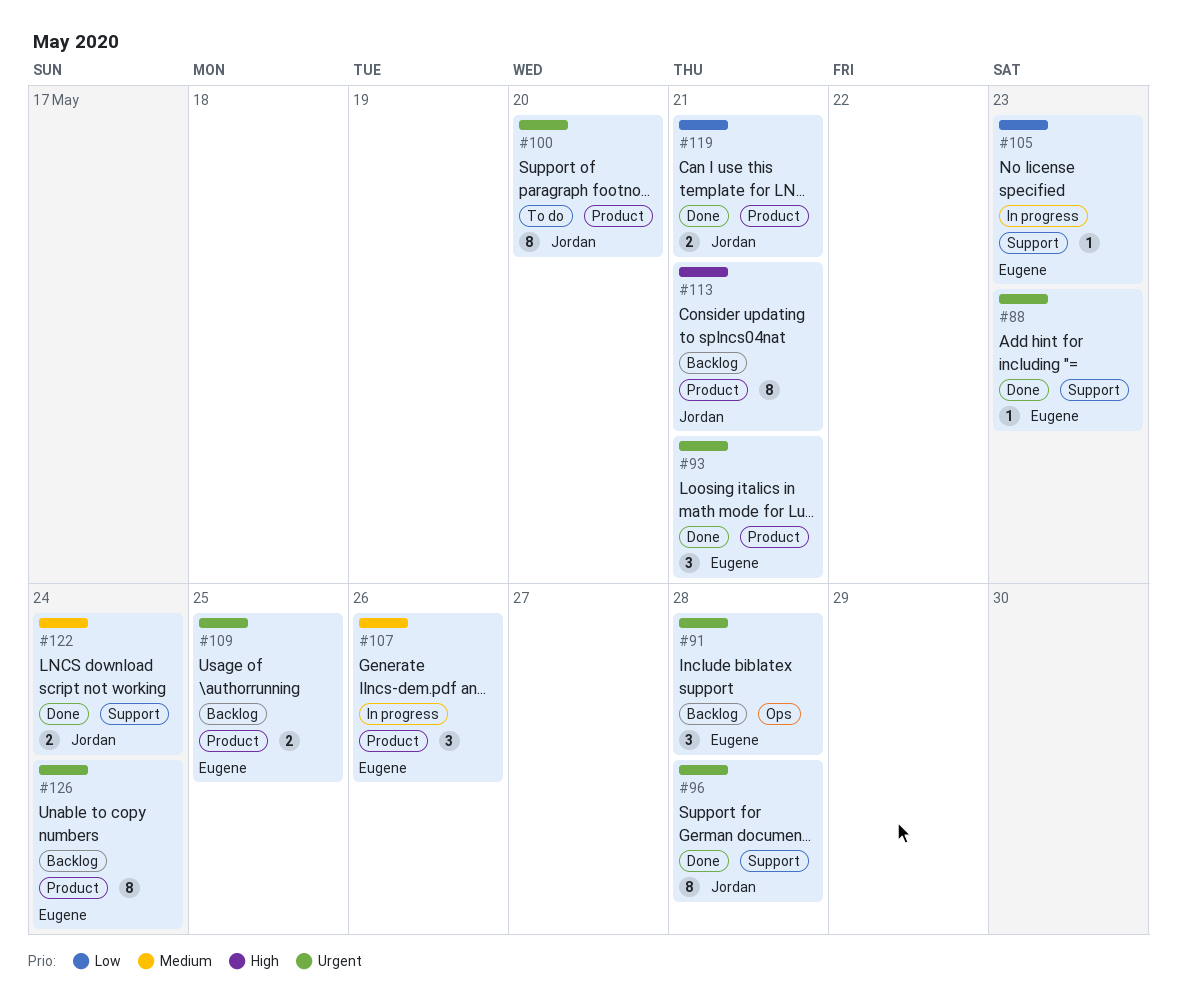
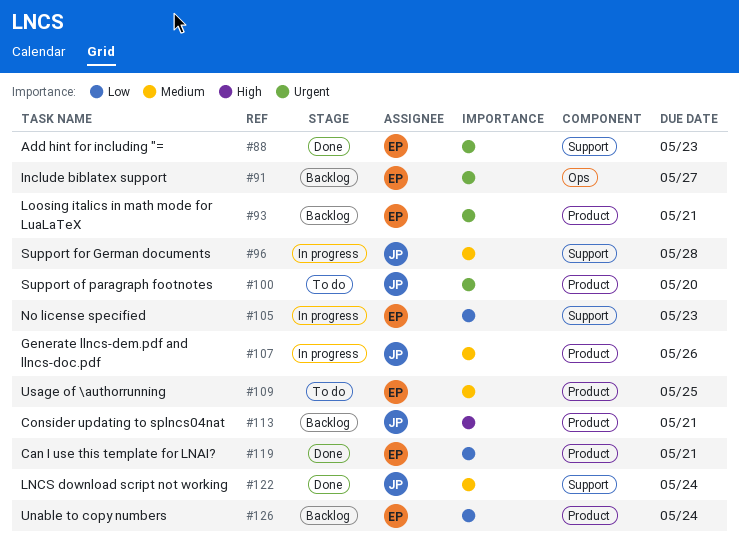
#91, due: May 28 -> May 27
#93, status: Done -> Backlog
#96, status: Done -> In progress
#96, priority: Urgent -> Medium
#107, owner: Eugene -> Jordan
#109, status: Backlog -> To do
#109, priority: Urgent -> Medium
#119, owner: Jordan -> Eugene
#126, priority: Urgent -> Low

